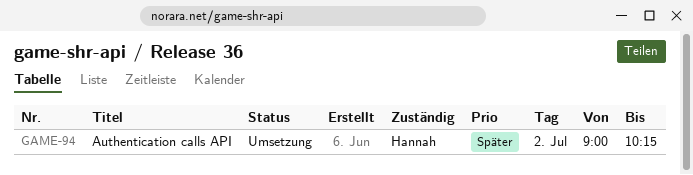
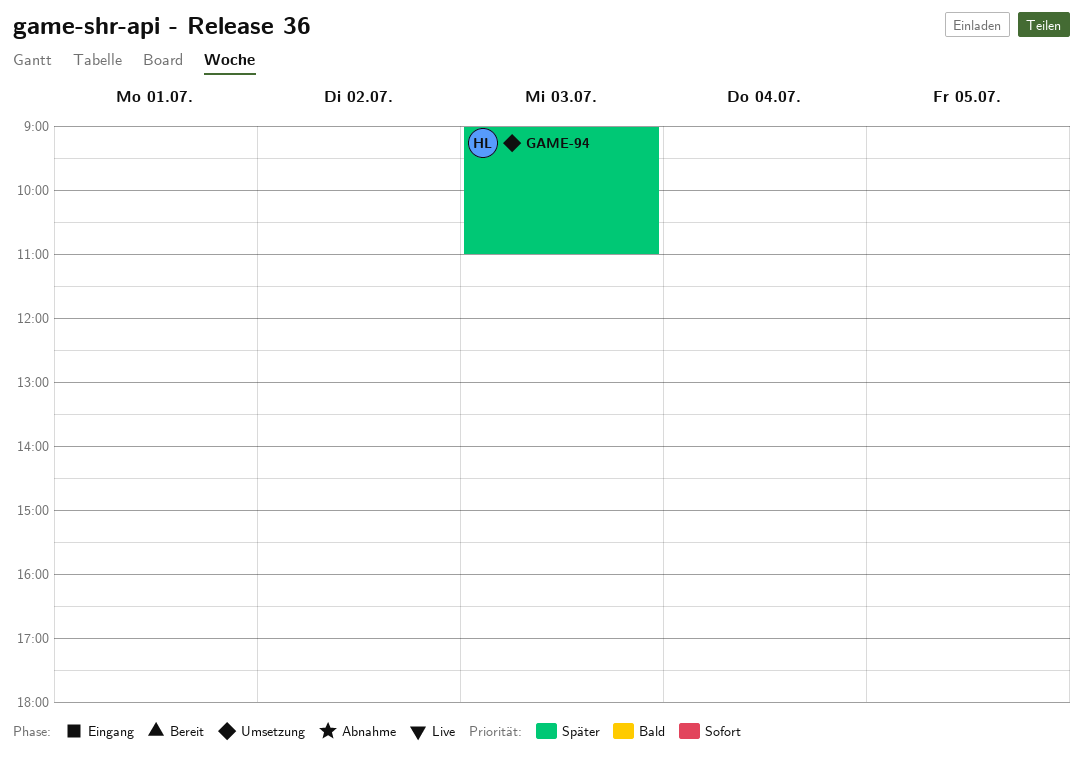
GAME-94, day: Jul 2 -> Jul 3
GAME-94, ends: 10:15 -> 11:00

